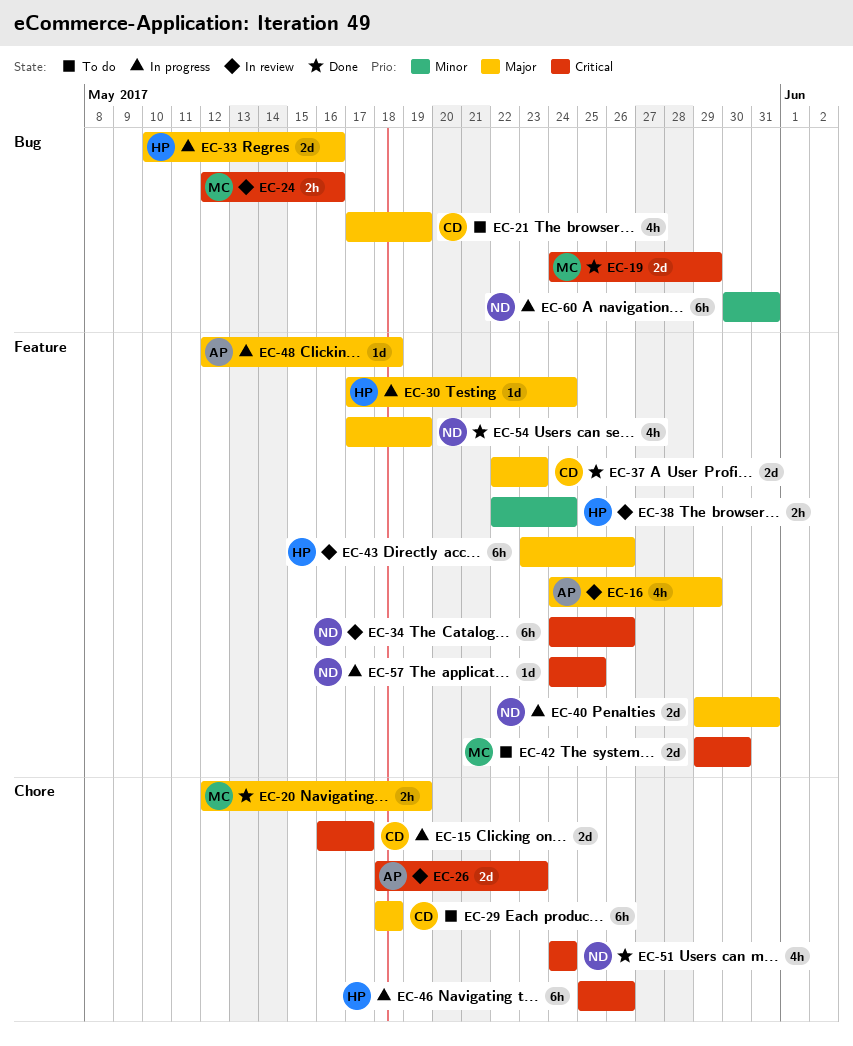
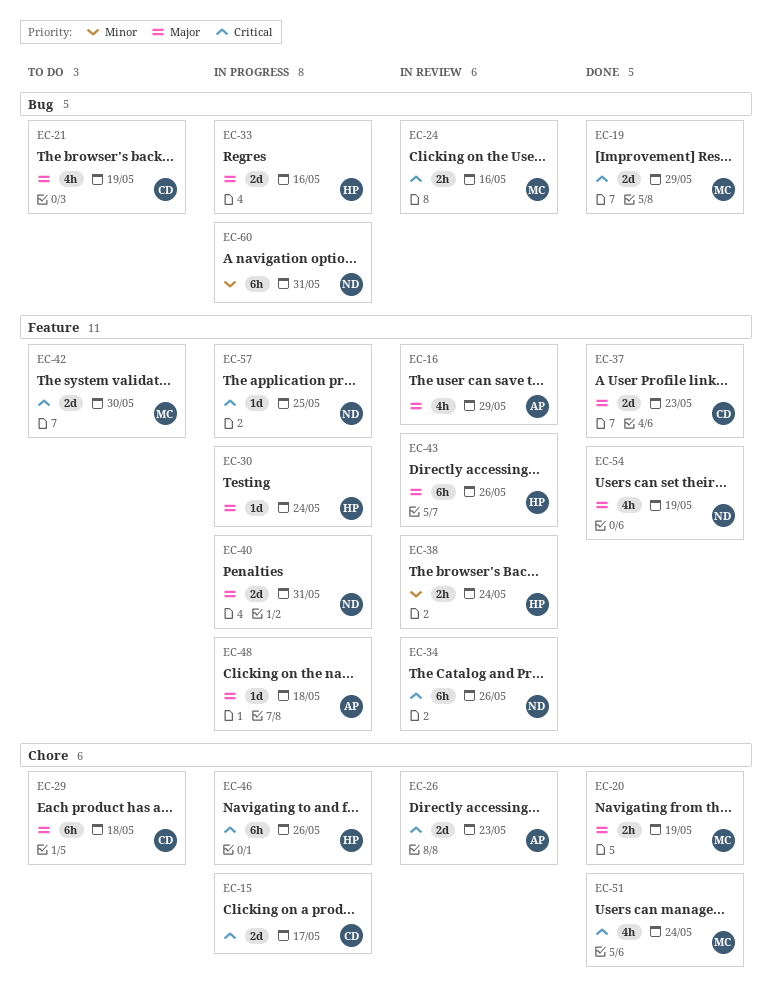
EC-51, owner: ND -> MC

